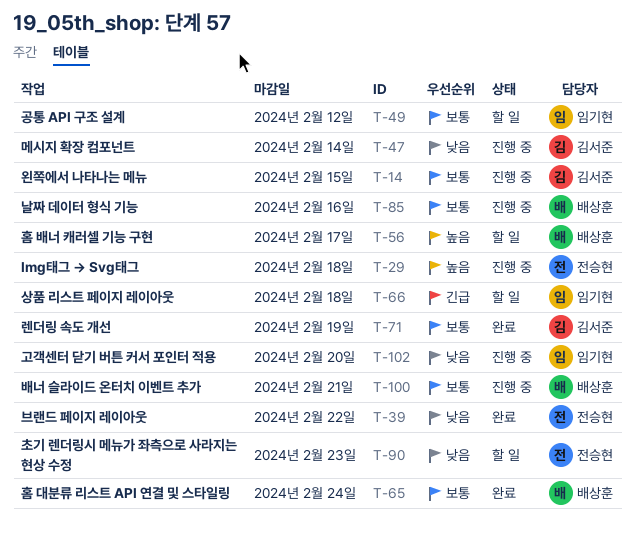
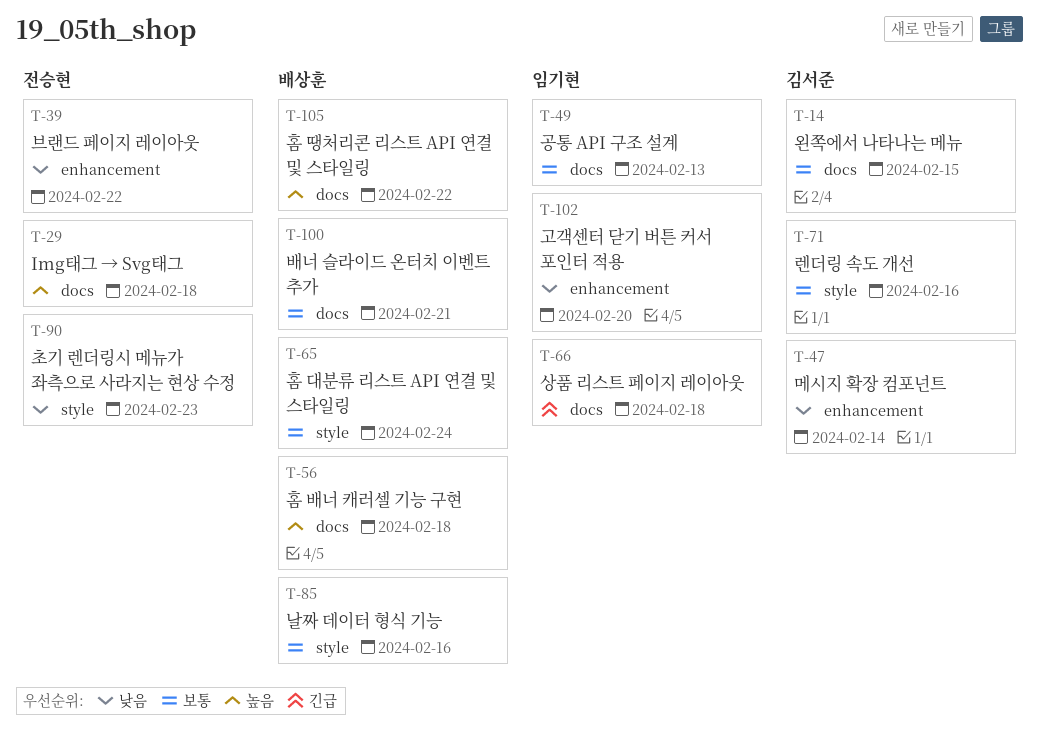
T-49, due: Feb 12 -> Feb 13
T-56, due: Feb 17 -> Feb 18
T-71, due: Feb 19 -> Feb 16
T-105: none -> present

